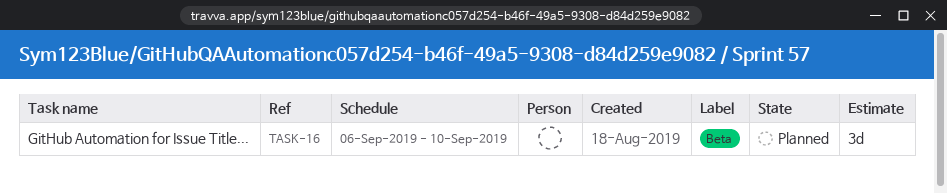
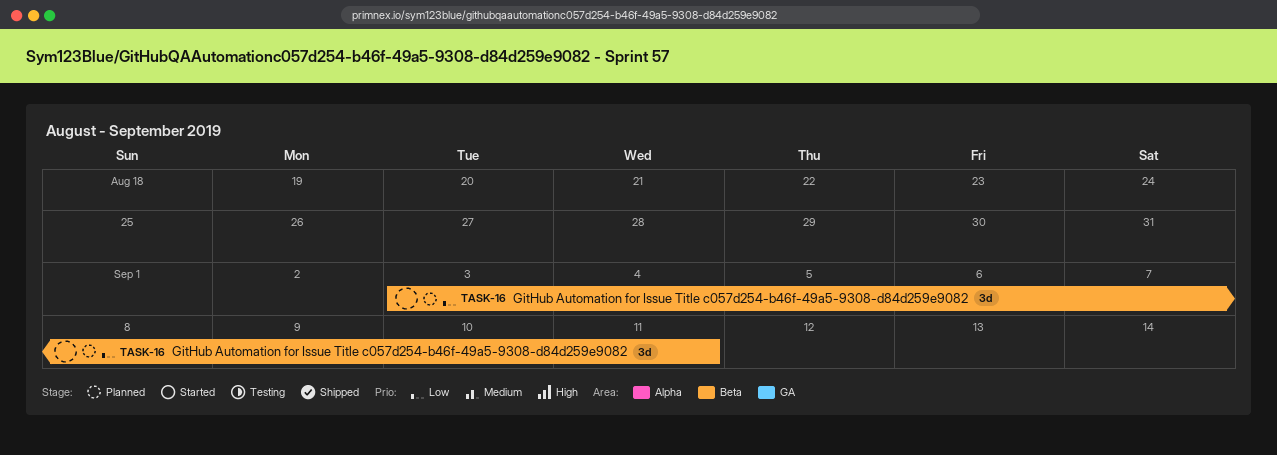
TASK-16, start: Sep 6 -> Sep 3
TASK-16, due: Sep 10 -> Sep 11

